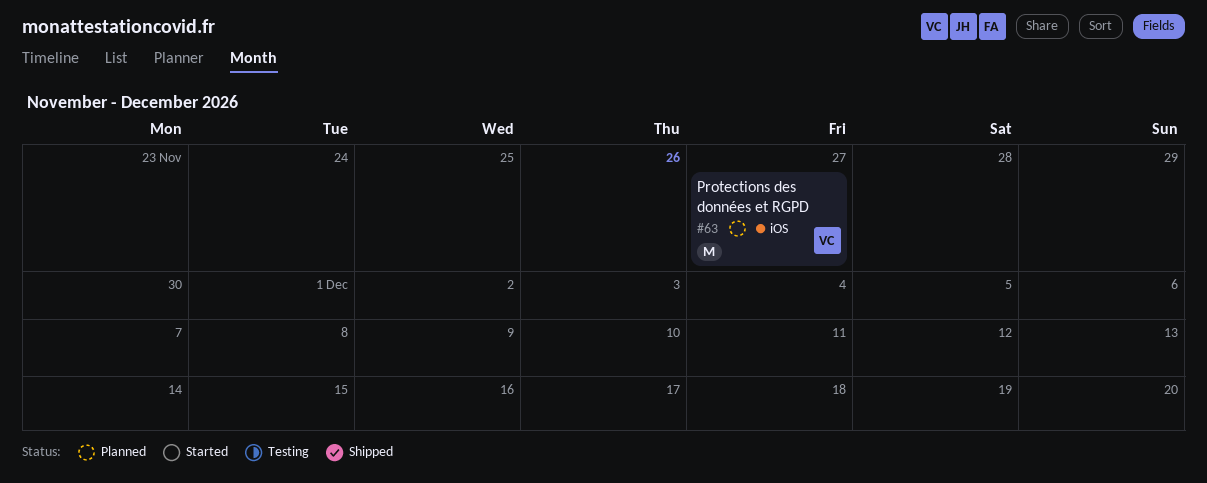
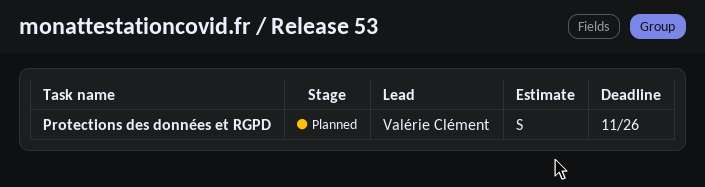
Protections des données et RGPD, estimate: M -> S
Protections des données et RGPD, due: Nov 27 -> Nov 26

